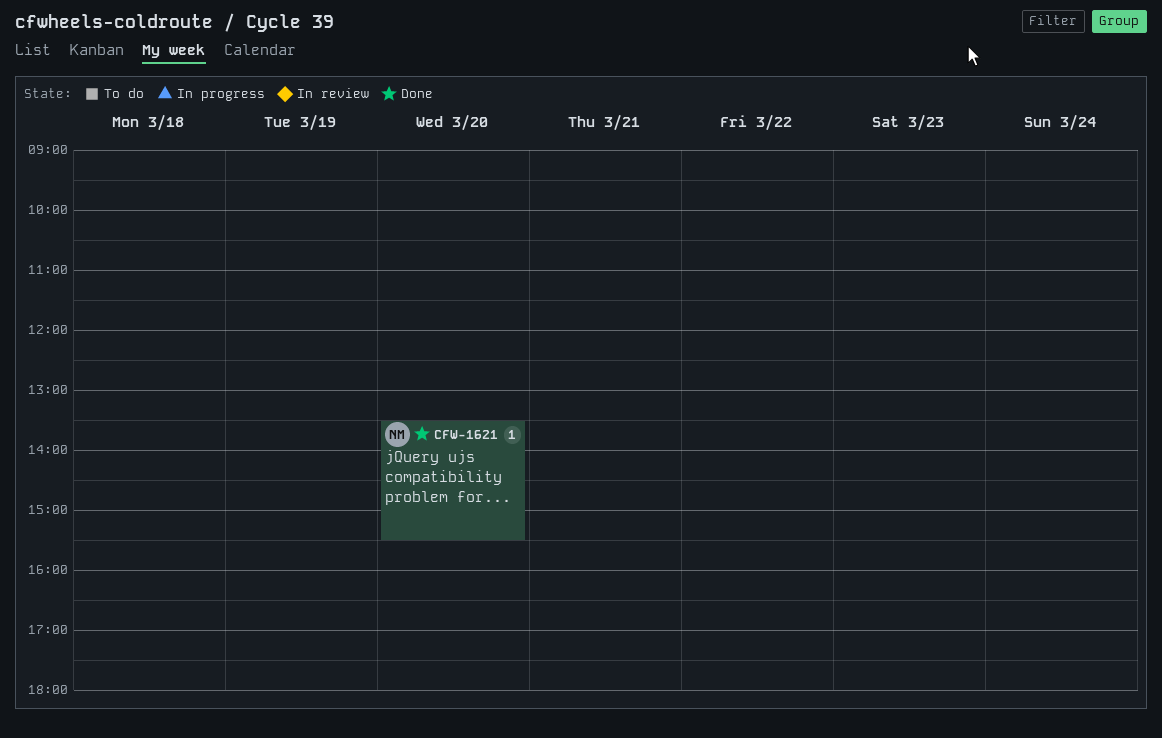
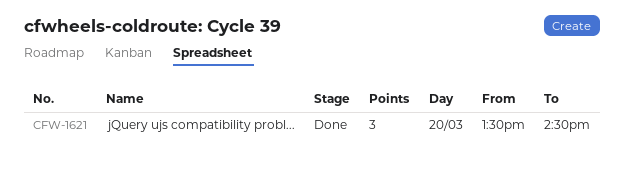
CFW-1621, estimate: 1 -> 3
CFW-1621, ends: 15:30 -> 14:30

